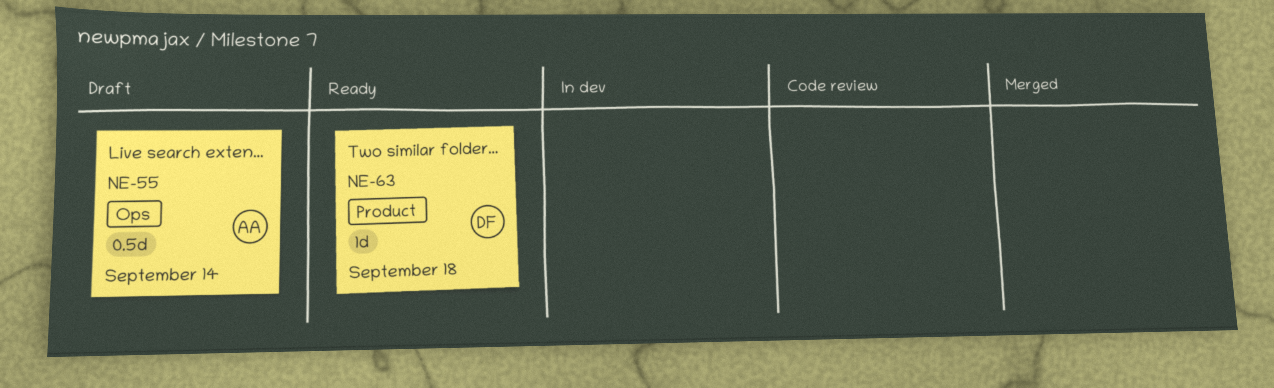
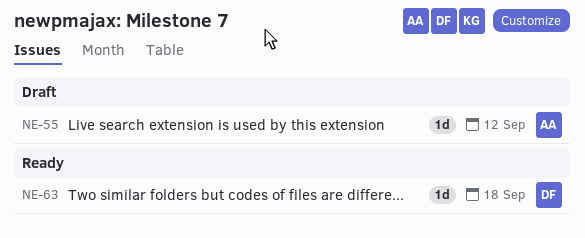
NE-55, estimate: 0.5d -> 1d
NE-55, due: Sep 14 -> Sep 12

